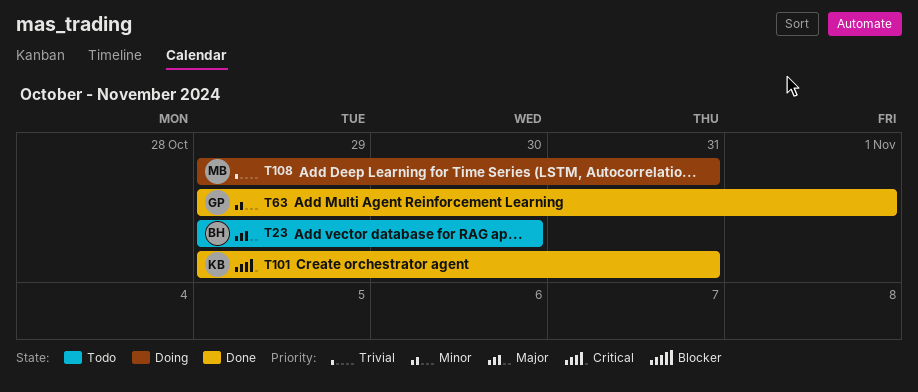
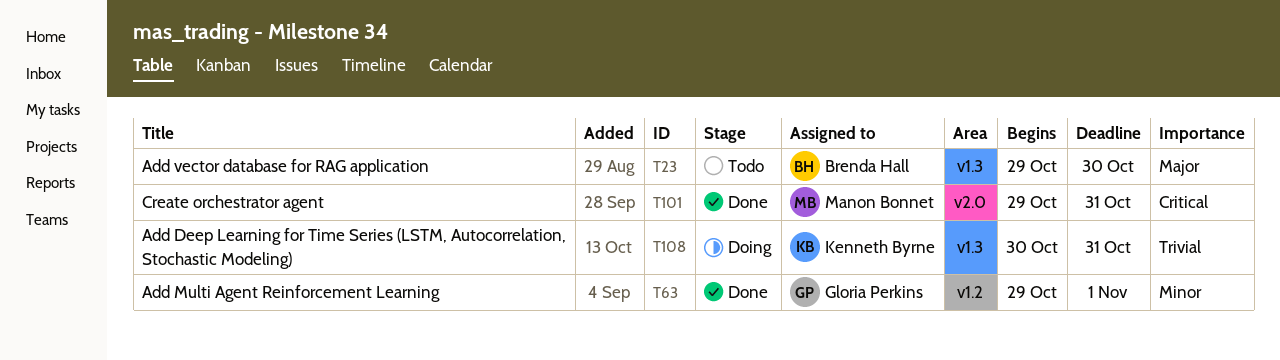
T101, owner: Kenneth Byrne -> Manon Bonnet
T108, owner: Manon Bonnet -> Kenneth Byrne
T108, start: Oct 29 -> Oct 30

